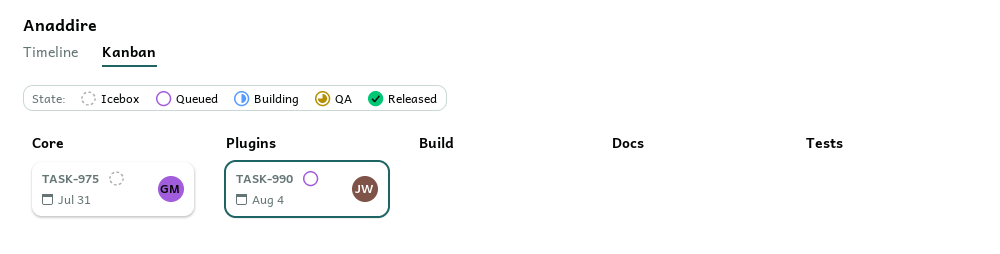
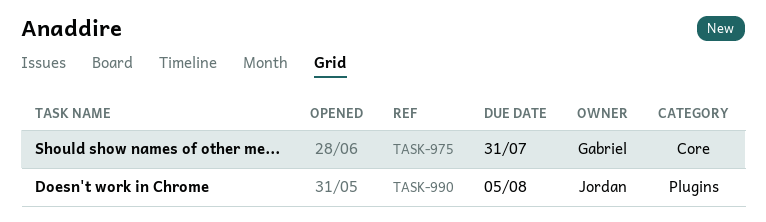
TASK-990, due: Aug 4 -> Aug 5

